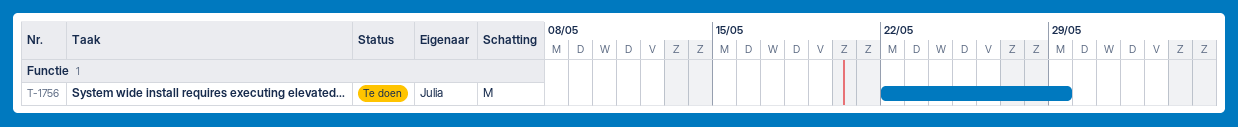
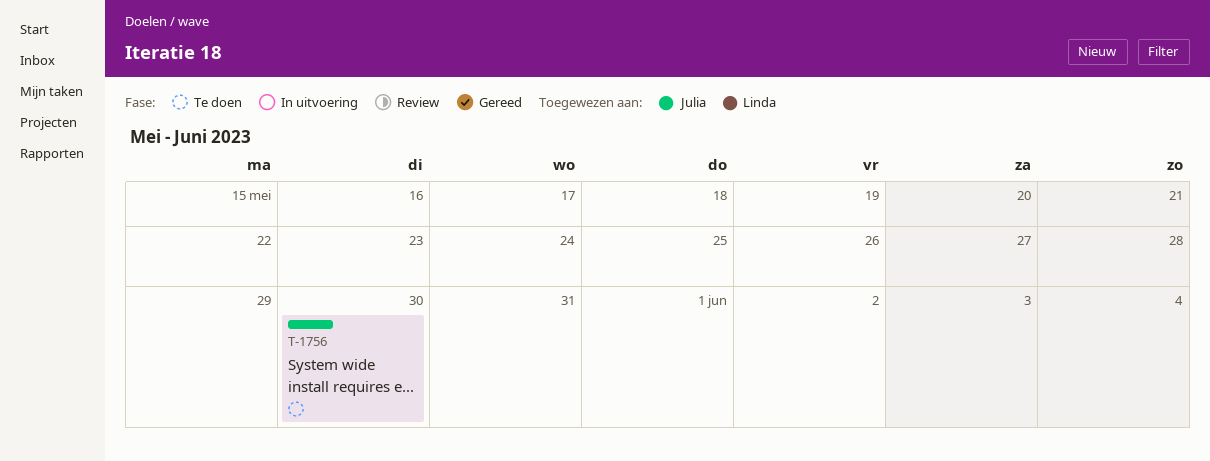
T-1756, due: May 29 -> May 30

